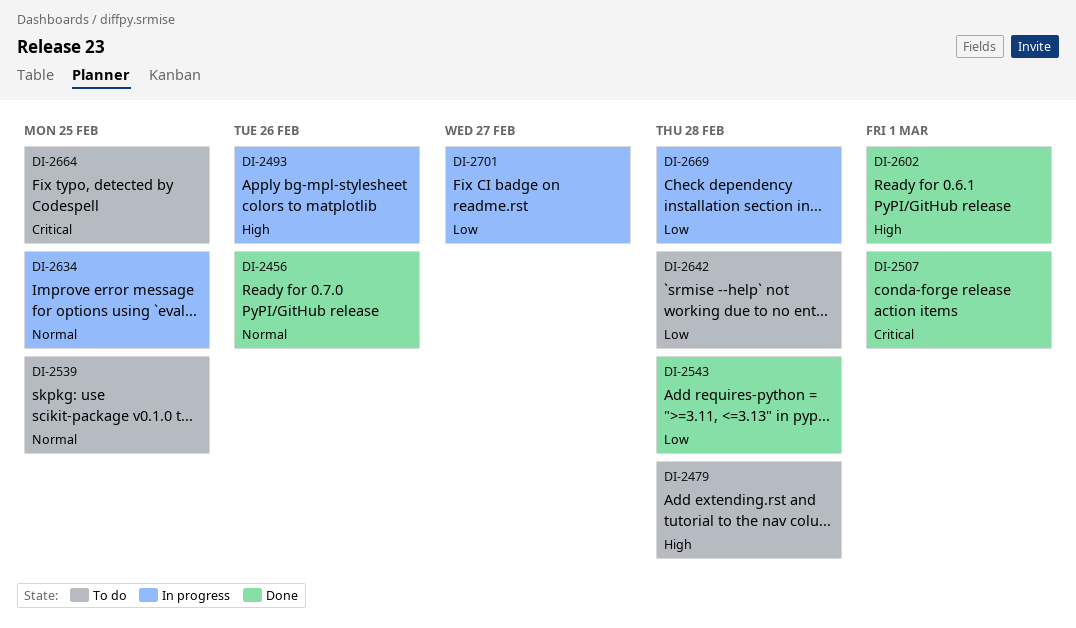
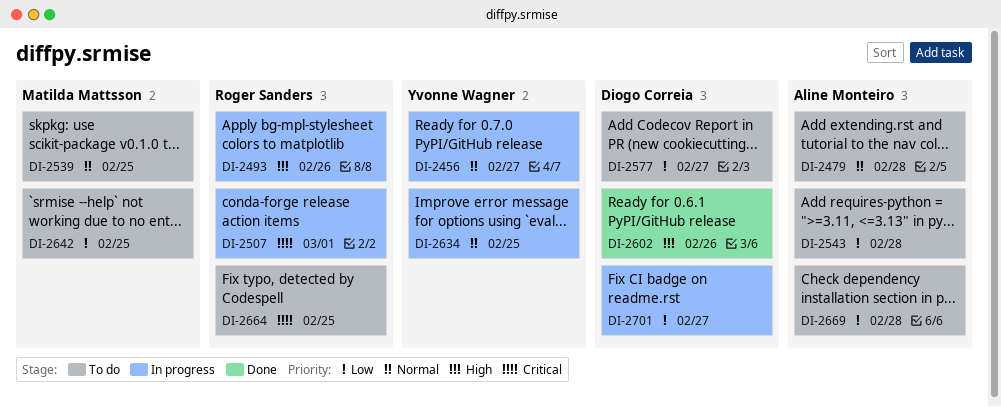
DI-2456, status: Done -> In progress
DI-2456, due: Feb 26 -> Feb 27
DI-2479, priority: High -> Normal
DI-2507, status: Done -> In progress
DI-2543, status: Done -> To do
DI-2577: none -> present
DI-2602, due: Mar 1 -> Feb 26
DI-2642, due: Feb 28 -> Feb 25
DI-2669, status: In progress -> To do

